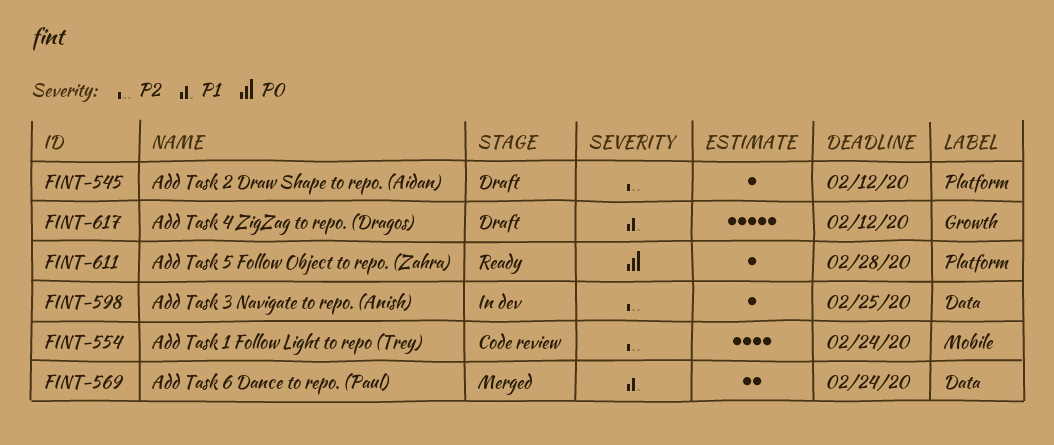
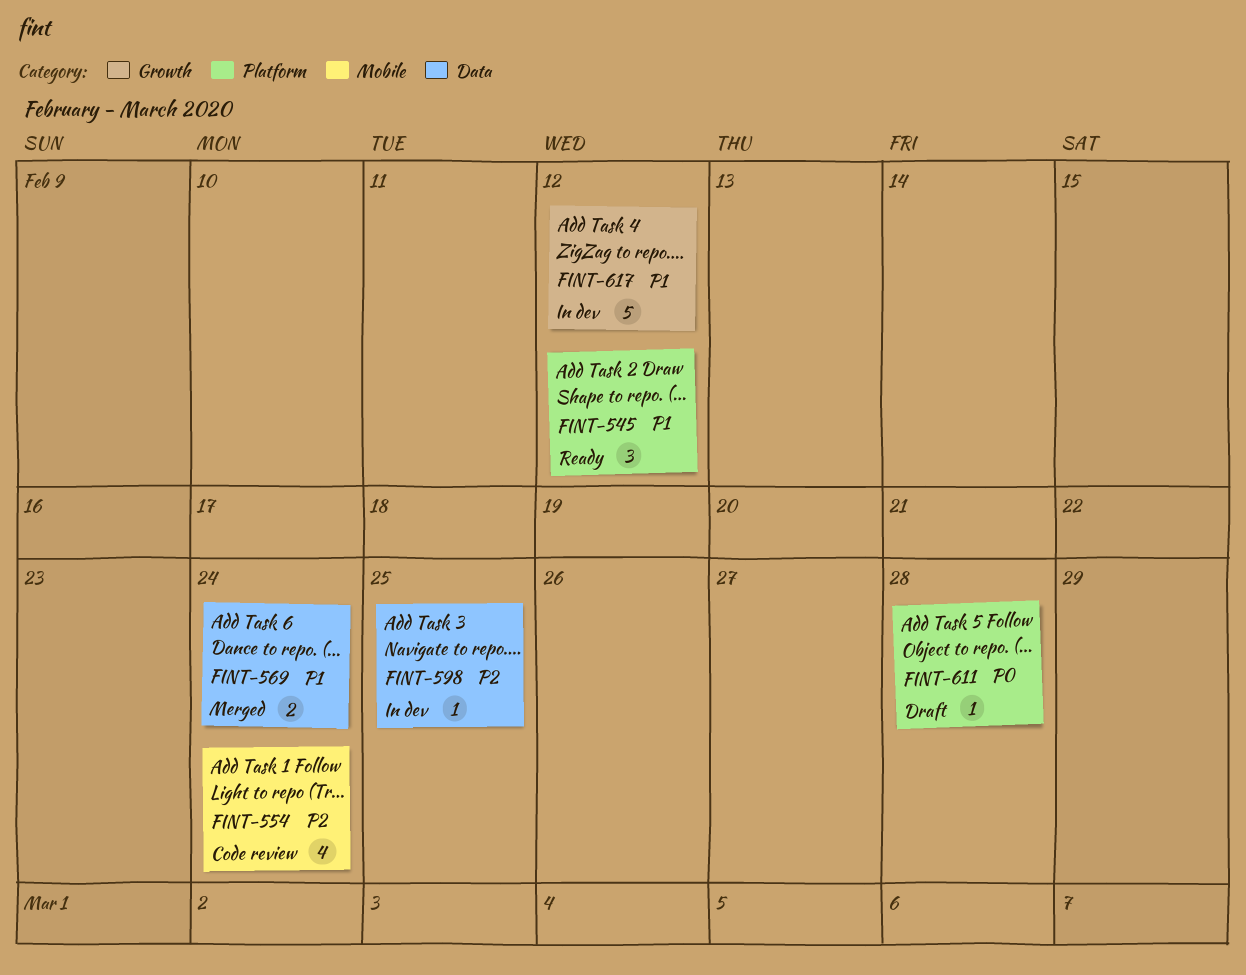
FINT-545, status: Draft -> Ready
FINT-545, priority: P2 -> P1
FINT-545, estimate: 1 -> 3
FINT-611, status: Ready -> Draft
FINT-617, status: Draft -> In dev

